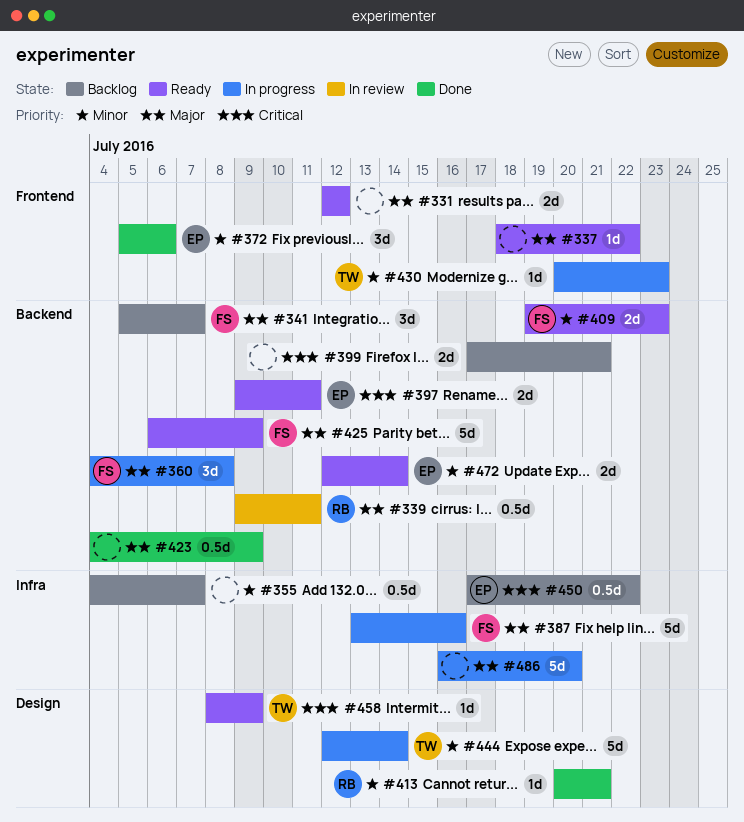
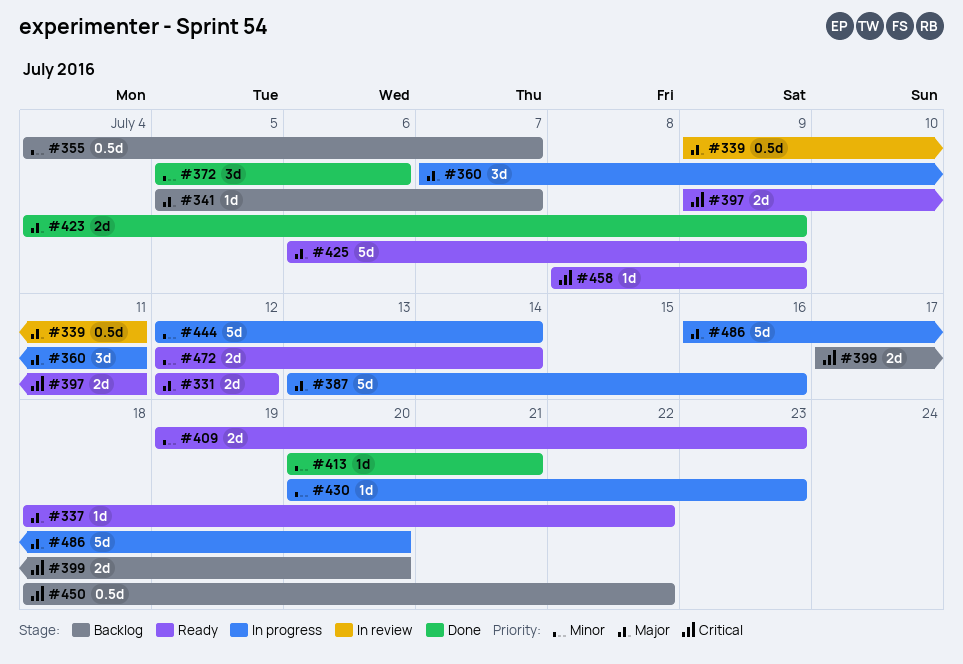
#341, estimate: 3d -> 1d
#360, start: Jul 4 -> Jul 7
#360, due: Jul 8 -> Jul 11
#399, due: Jul 21 -> Jul 20
#423, estimate: 0.5d -> 2d
#450, start: Jul 17 -> Jul 18

